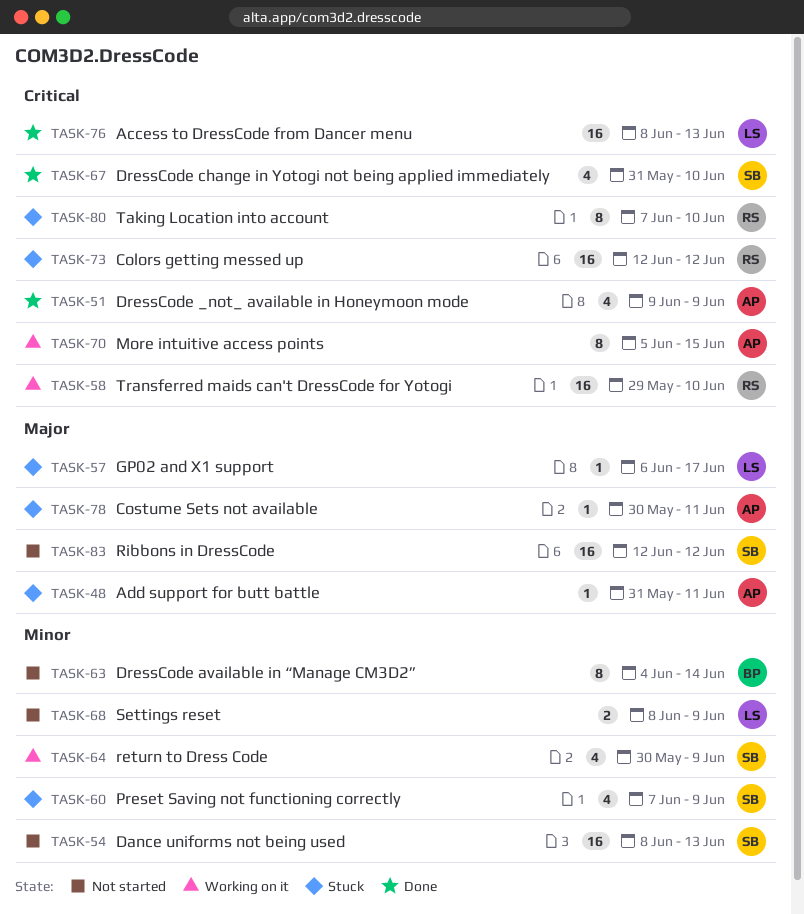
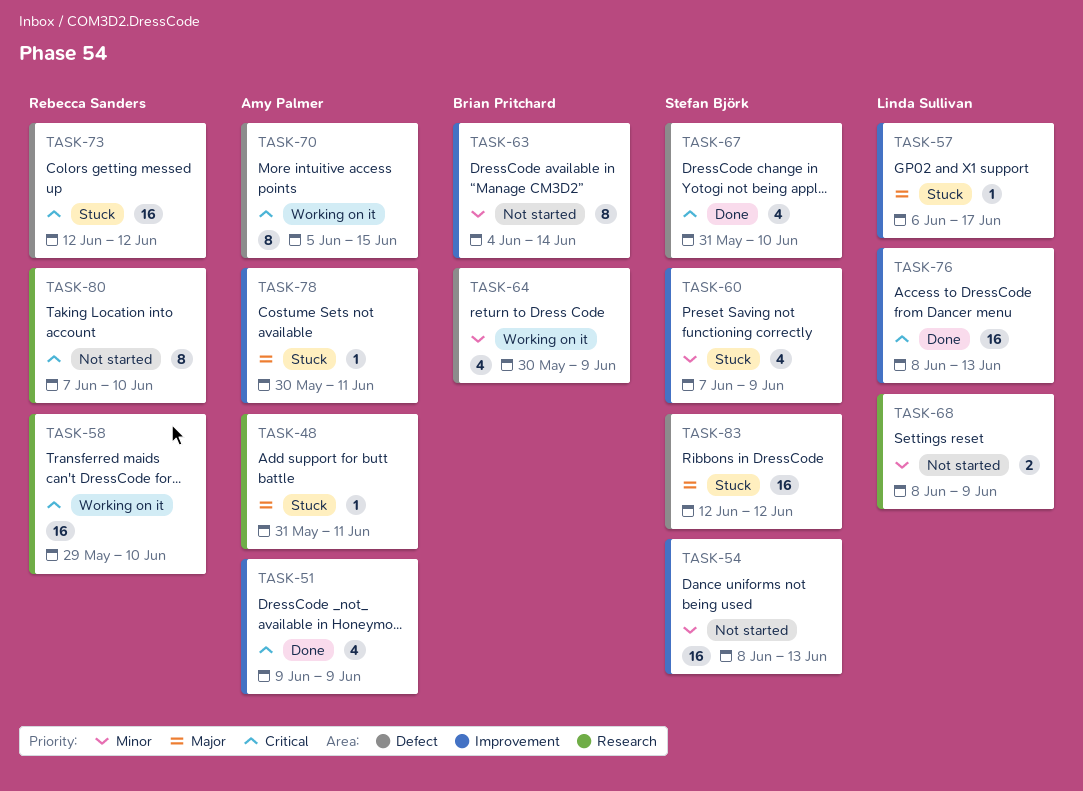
TASK-64, owner: Stefan Björk -> Brian Pritchard
TASK-80, status: Stuck -> Not started
TASK-83, status: Not started -> Stuck

